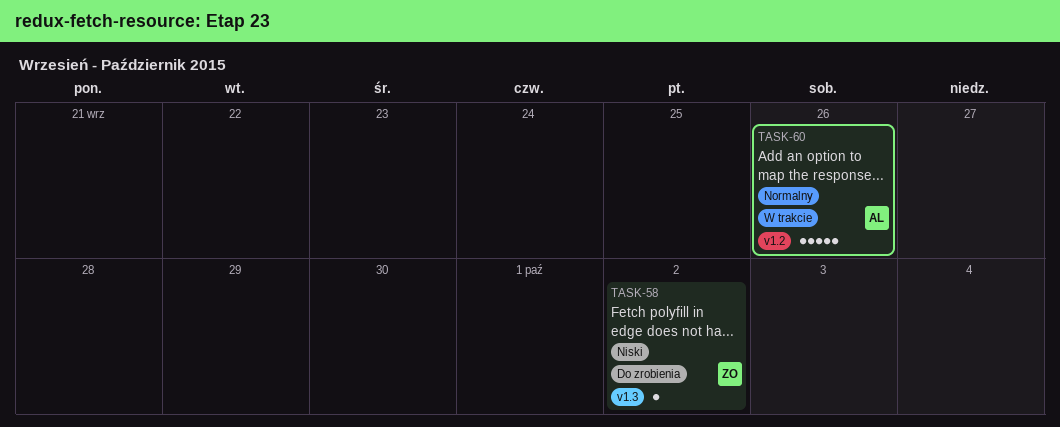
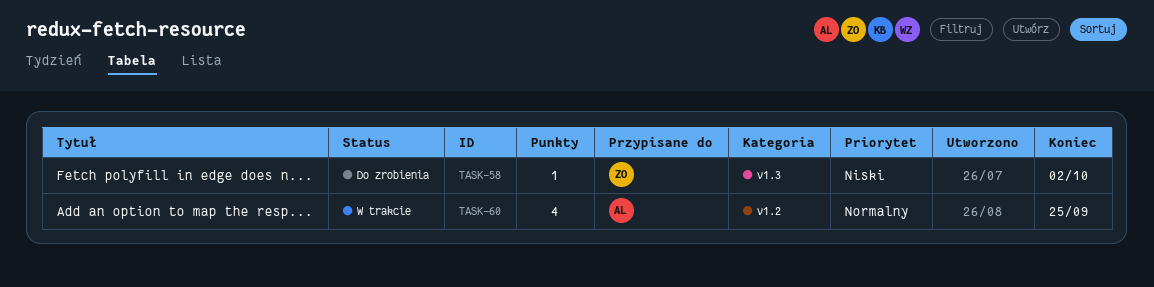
TASK-60, estimate: 5 -> 4
TASK-60, due: Sep 26 -> Sep 25

